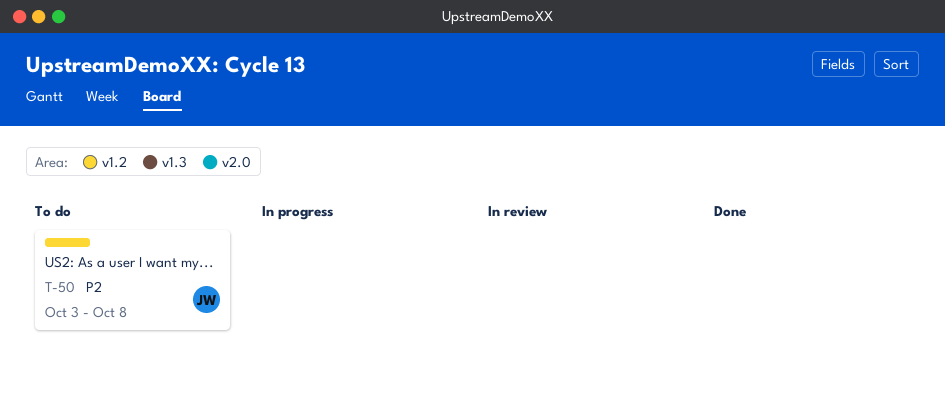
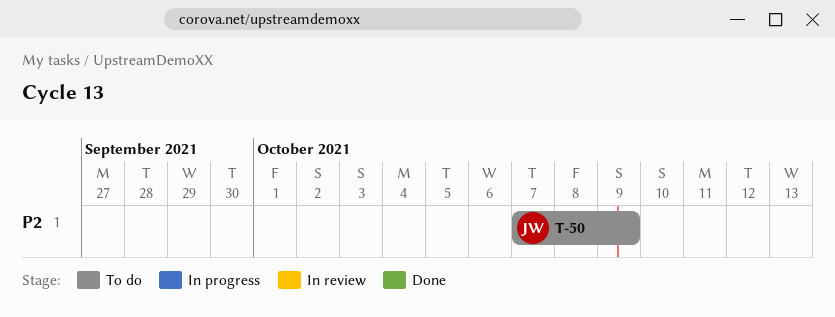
T-50, start: Oct 3 -> Oct 7
T-50, due: Oct 8 -> Oct 9

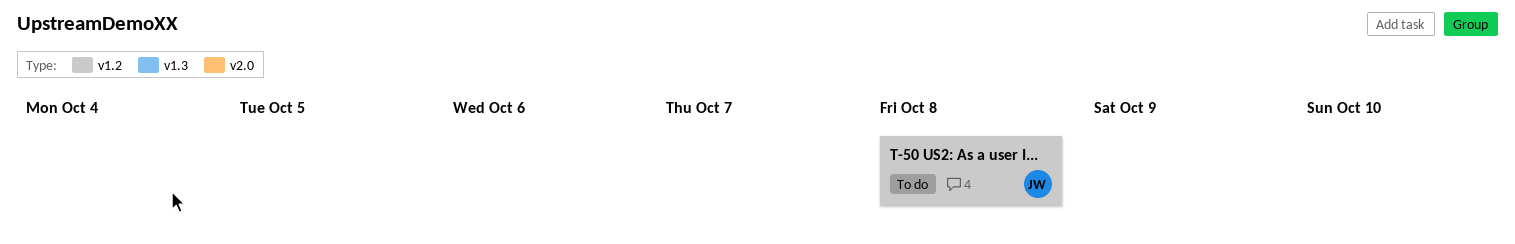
T-50, due: Oct 9 -> Oct 8

